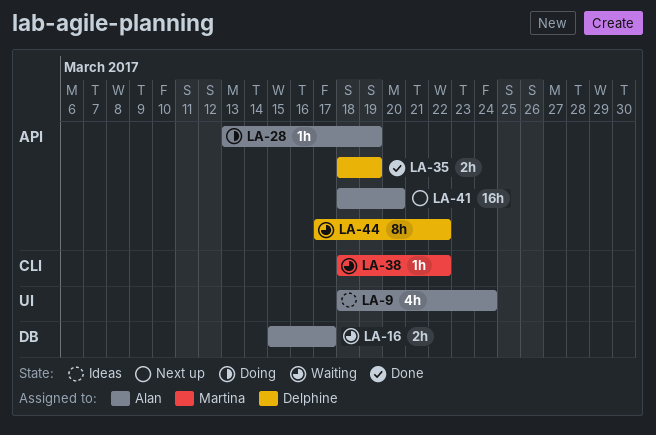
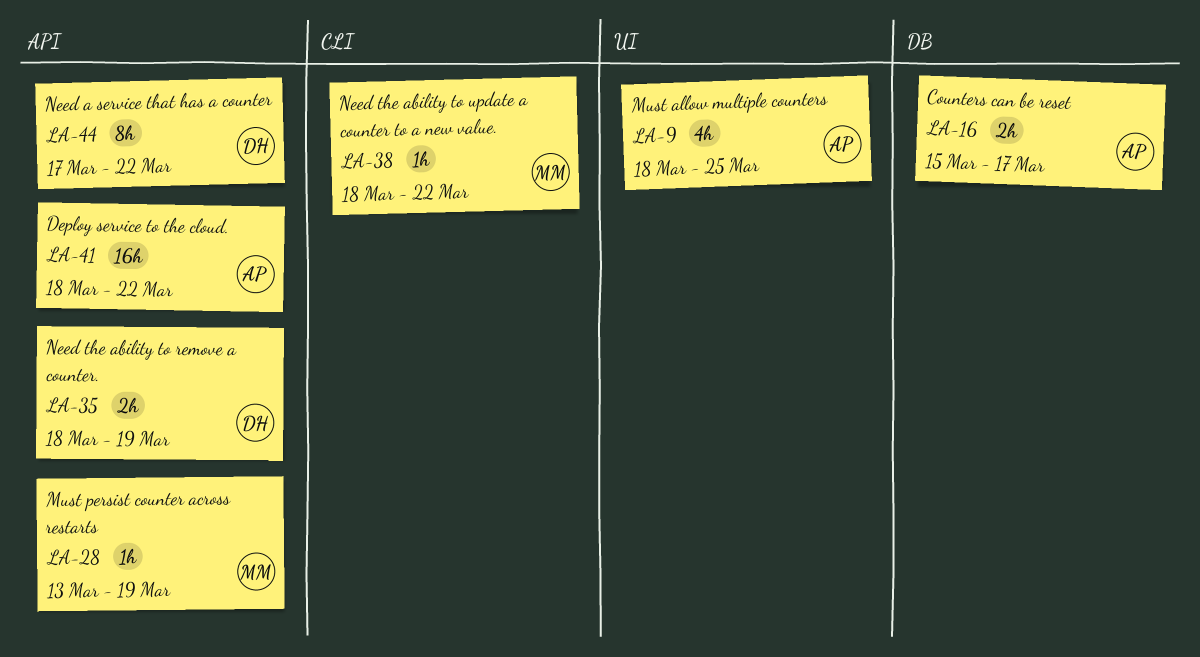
LA-9, due: Mar 24 -> Mar 25
LA-28, owner: Alan -> Martina
LA-41, due: Mar 20 -> Mar 22

